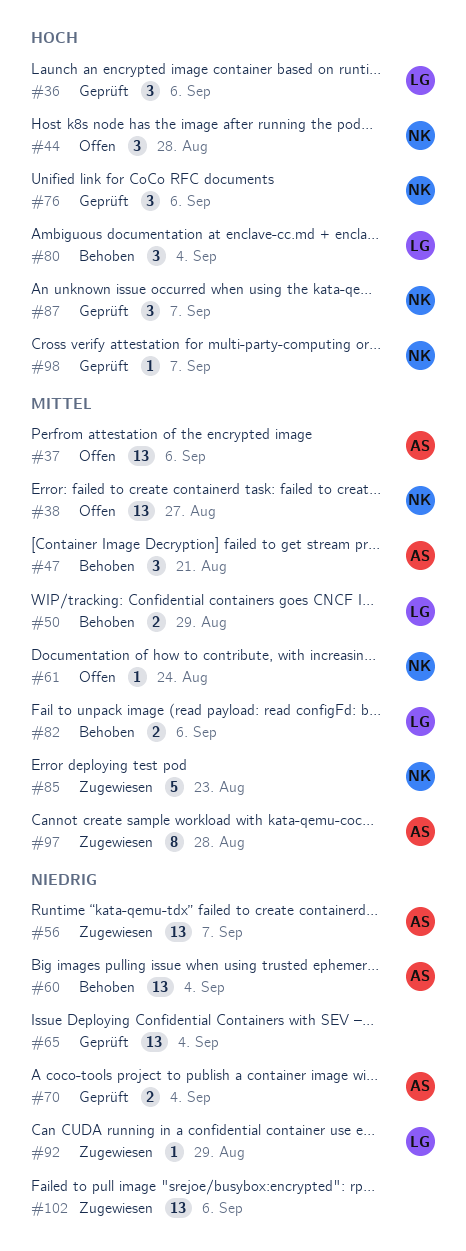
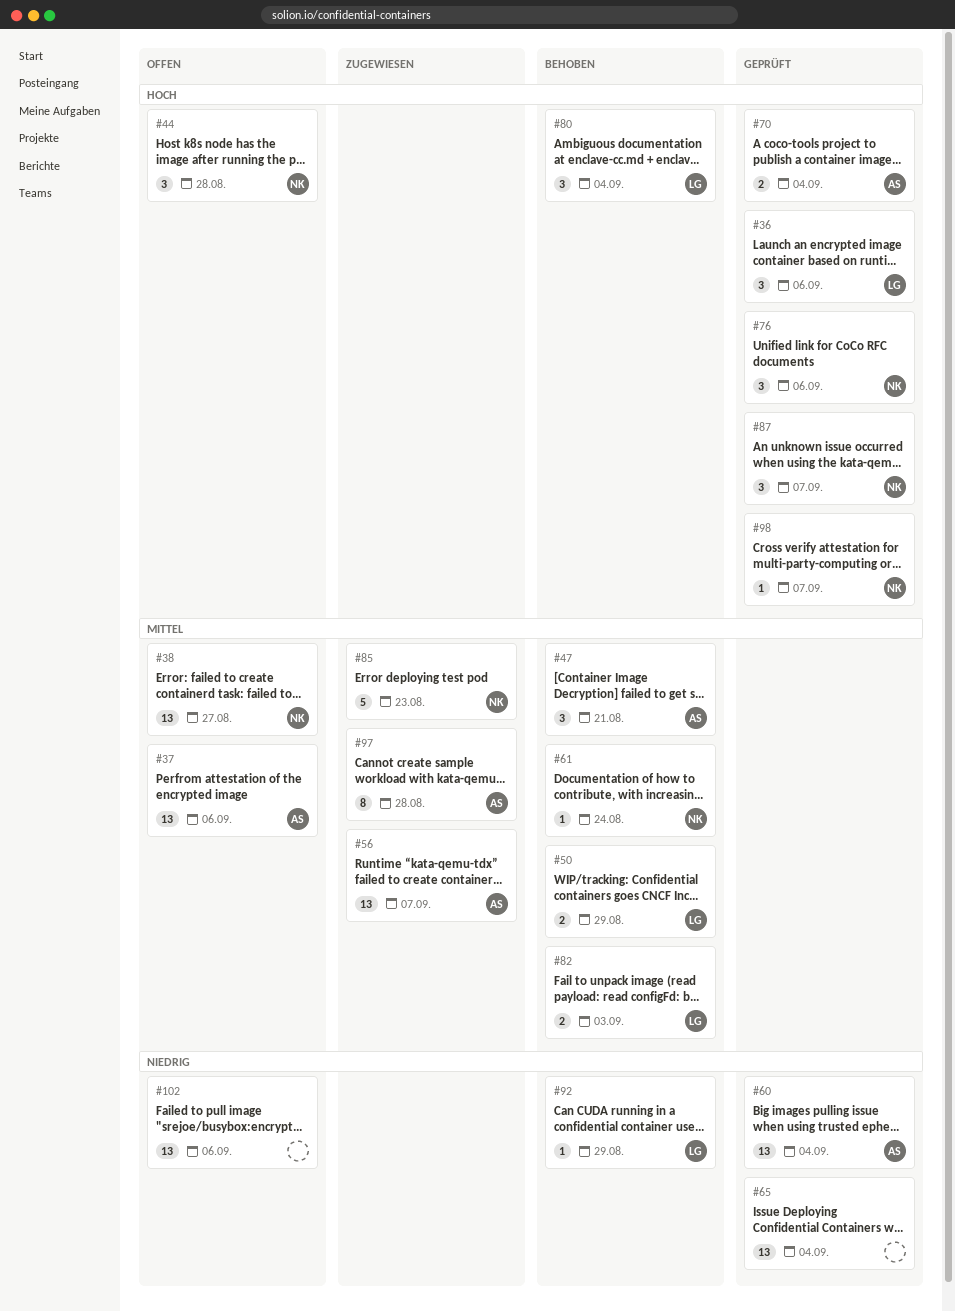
#56, priority: Niedrig -> Mittel
#60, status: Behoben -> Geprüft
#61, status: Offen -> Behoben
#70, priority: Niedrig -> Hoch
#82, due: Sep 6 -> Sep 3
#92, status: Zugewiesen -> Behoben
#102, status: Zugewiesen -> Offen

